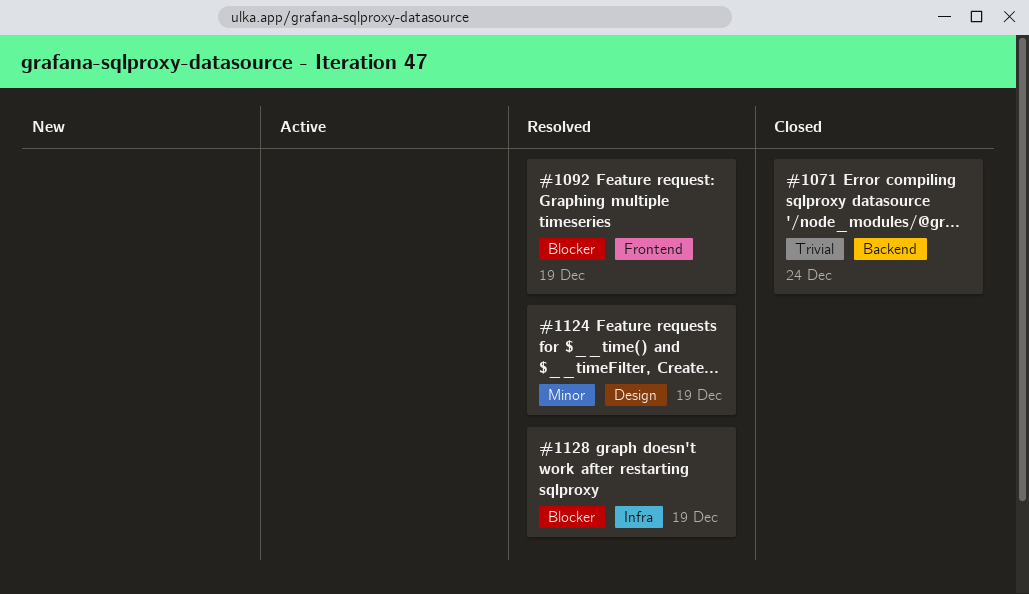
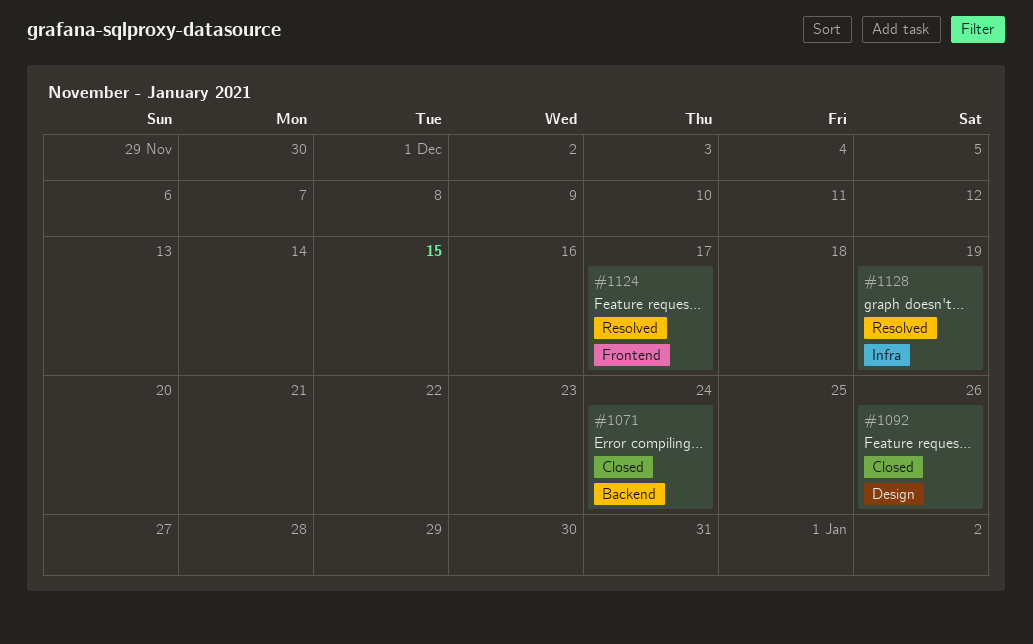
#1092, status: Resolved -> Closed
#1092, label: Frontend -> Design
#1092, due: Dec 19 -> Dec 26
#1124, label: Design -> Frontend
#1124, due: Dec 19 -> Dec 17

